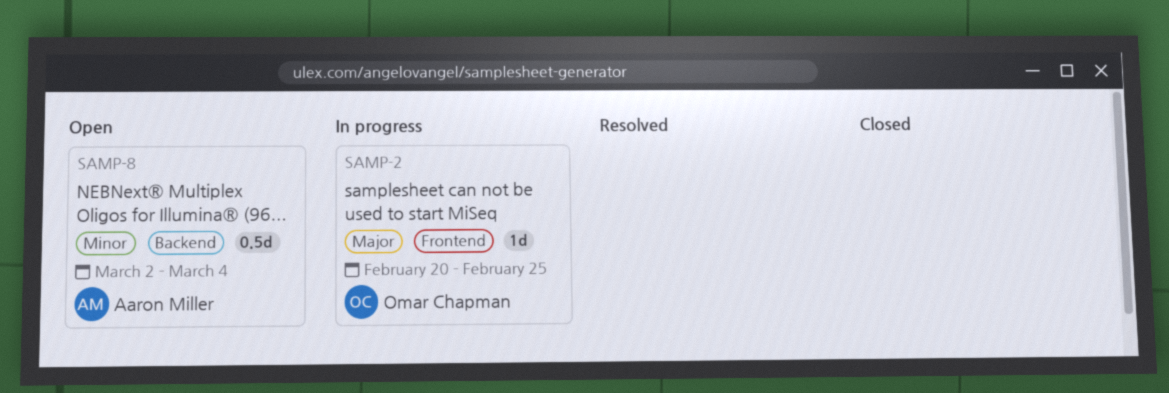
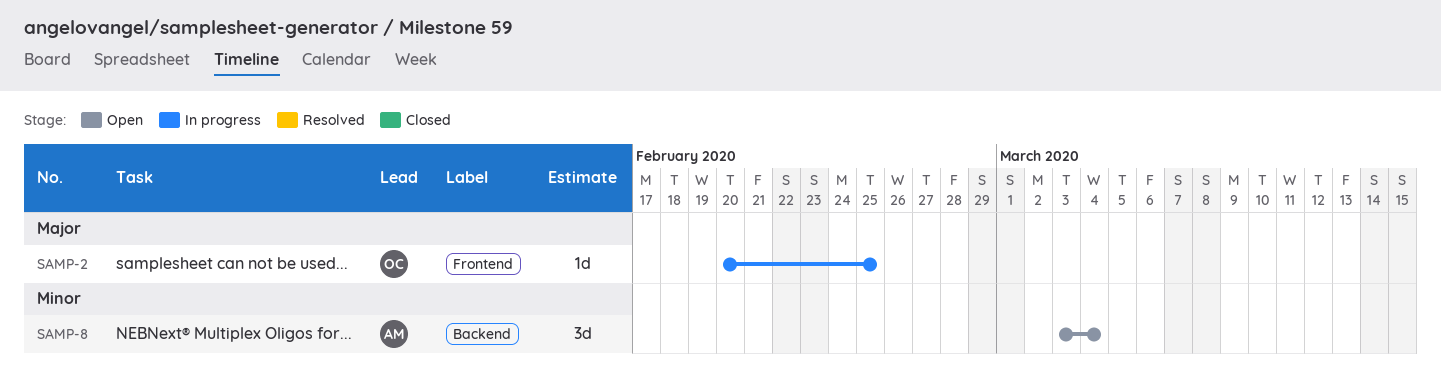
SAMP-8, estimate: 0.5d -> 3d
SAMP-8, start: Mar 2 -> Mar 3

